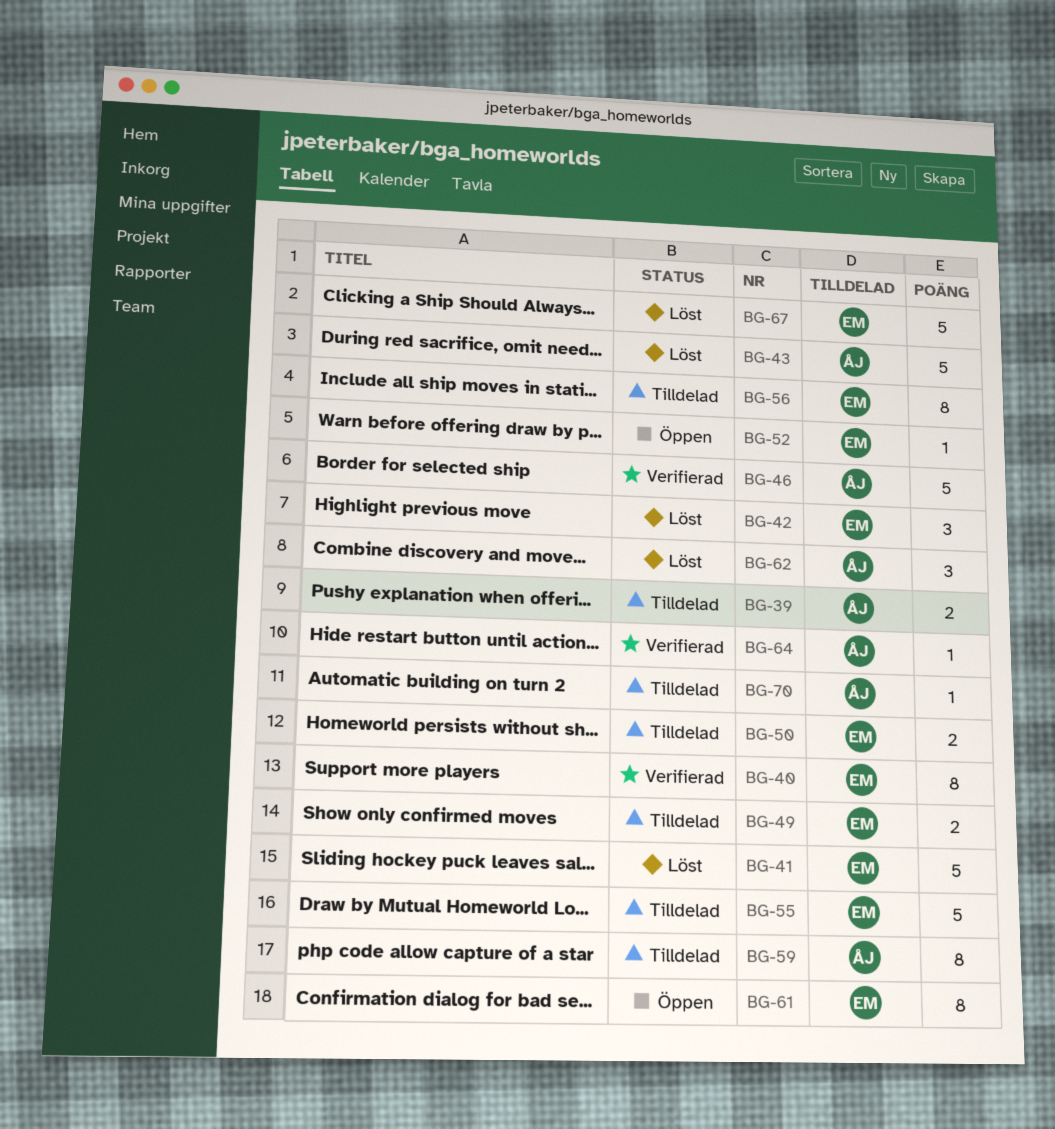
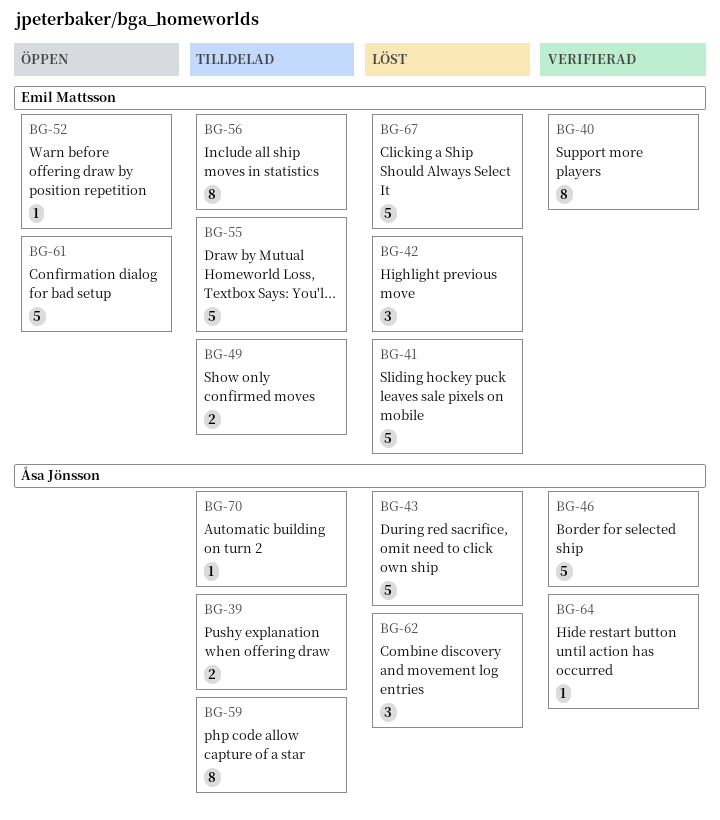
BG-50: present -> none
BG-61, estimate: 8 -> 5

